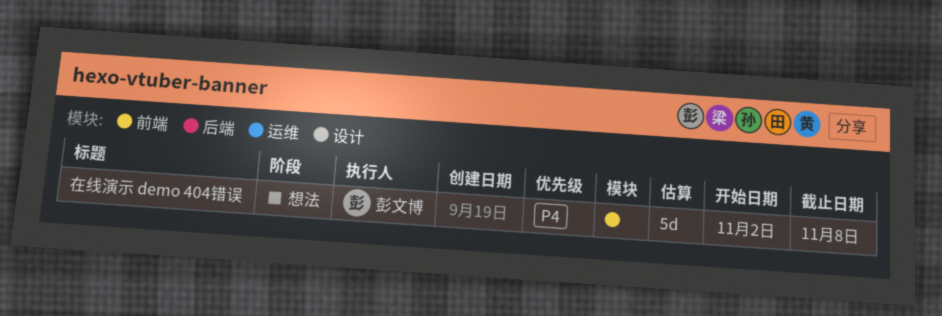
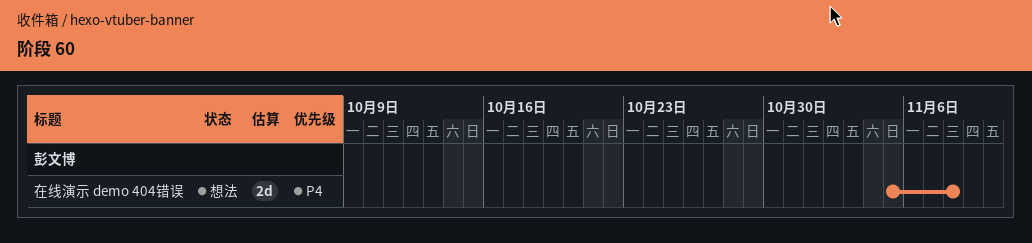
在线演示 demo 404错误, estimate: 5d -> 2d
在线演示 demo 404错误, start: Nov 2 -> Nov 5

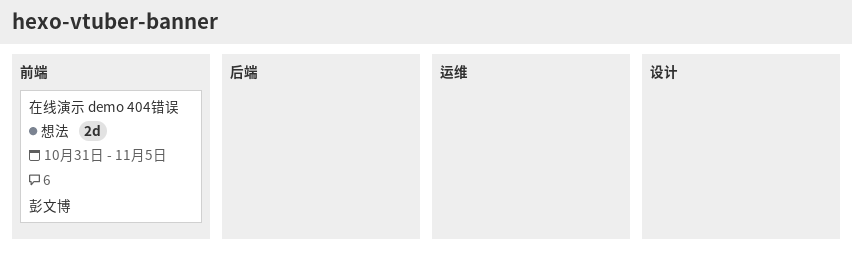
在线演示 demo 404错误, start: Nov 5 -> Oct 31
在线演示 demo 404错误, due: Nov 8 -> Nov 5

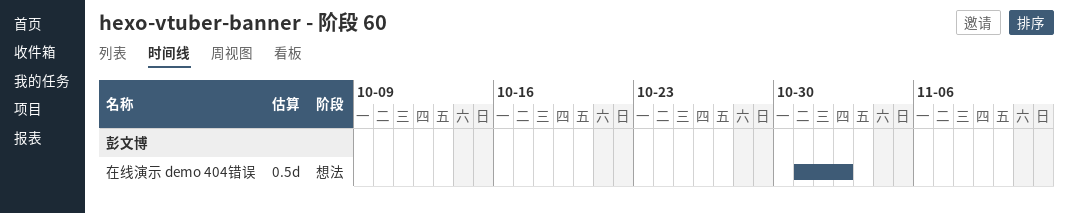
在线演示 demo 404错误, estimate: 2d -> 0.5d
在线演示 demo 404错误, due: Nov 5 -> Nov 2

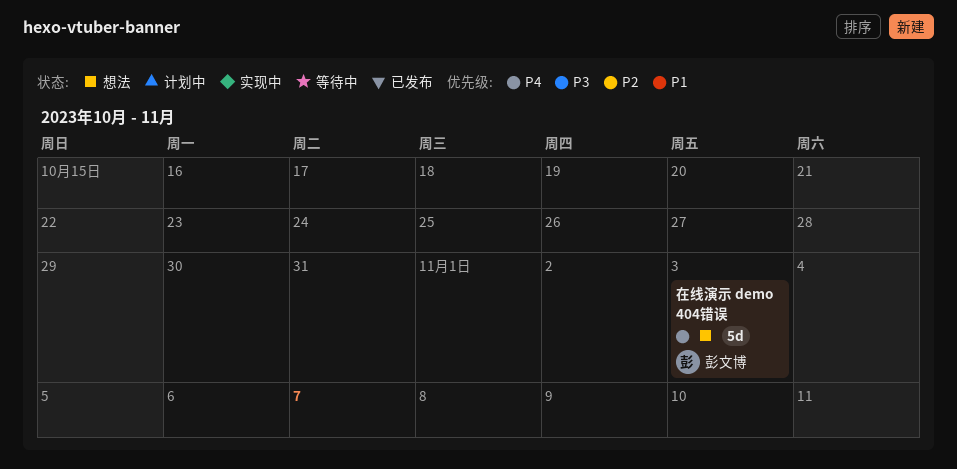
在线演示 demo 404错误, estimate: 0.5d -> 5d
在线演示 demo 404错误, due: Nov 2 -> Nov 3

